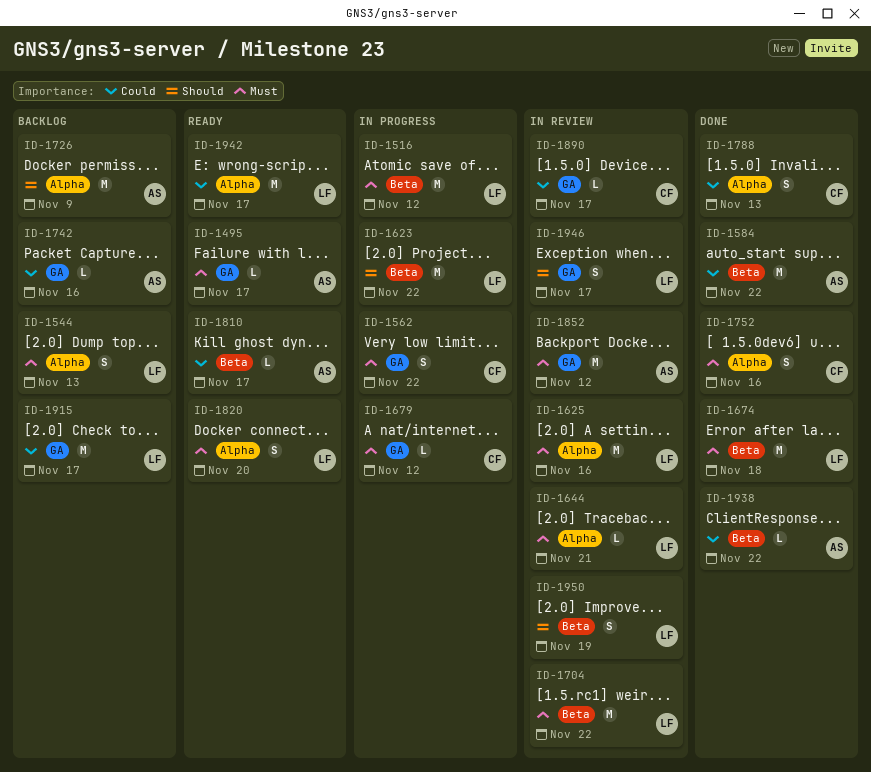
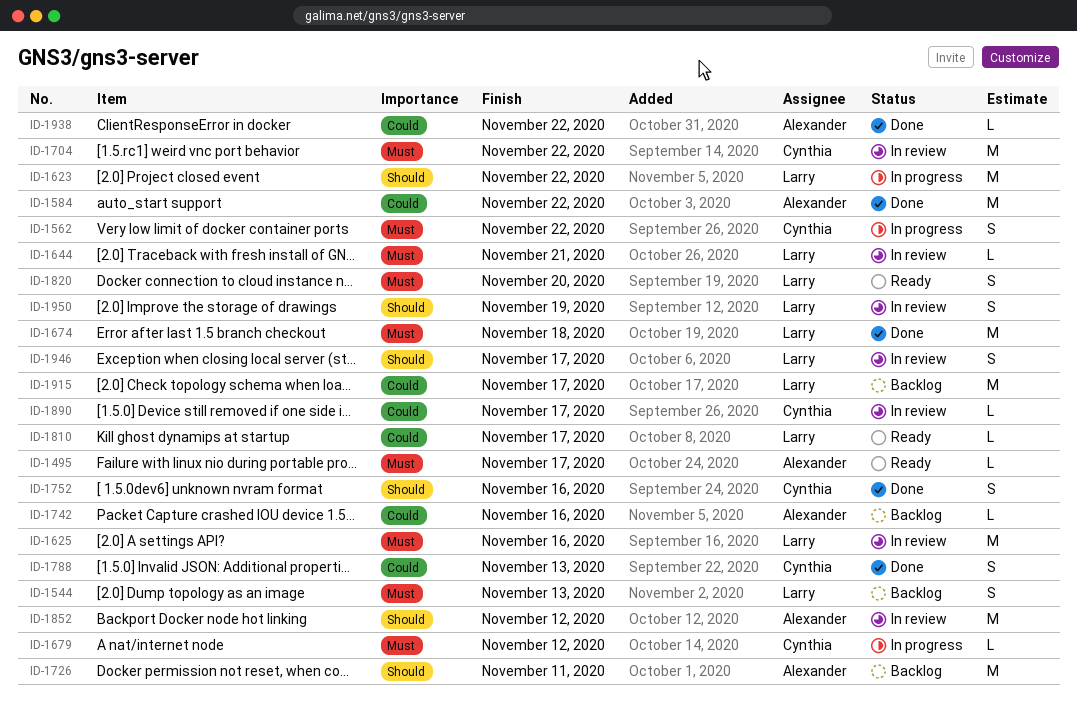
ID-1516: present -> none
ID-1704, owner: Larry -> Cynthia
ID-1726, due: Nov 9 -> Nov 11
ID-1752, priority: Must -> Should
ID-1810, owner: Alexander -> Larry
ID-1852, priority: Must -> Should
ID-1942: present -> none

